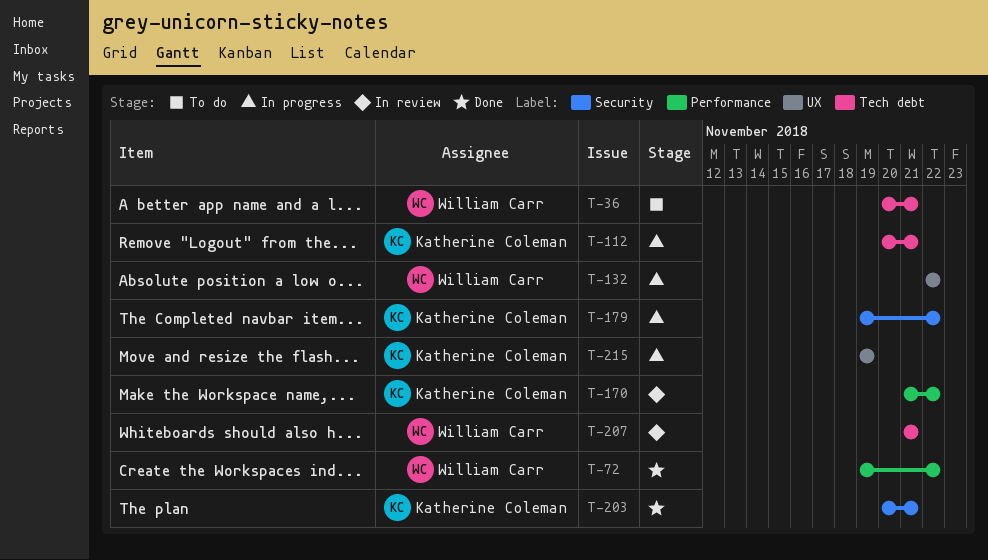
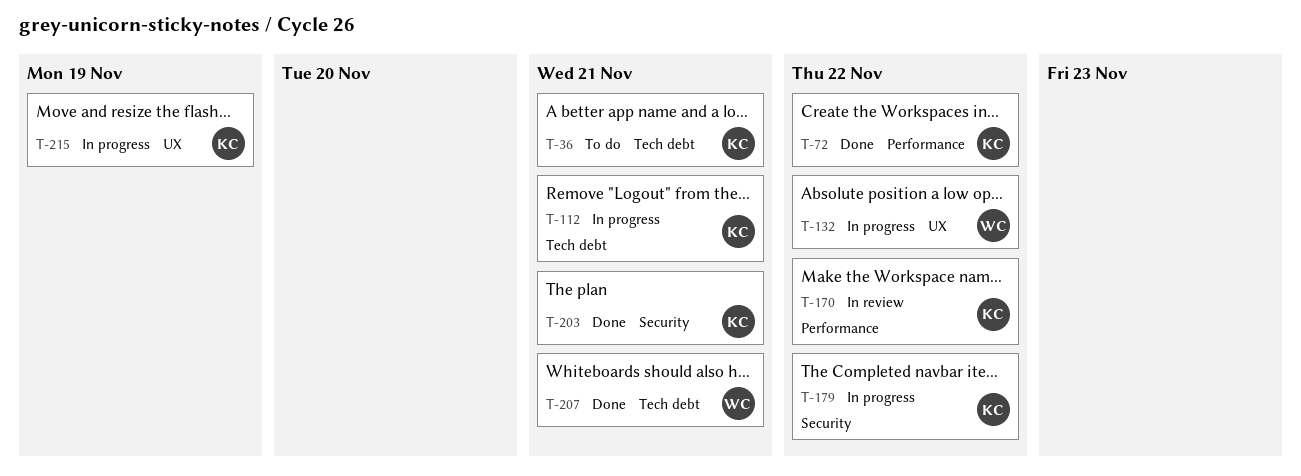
T-36, owner: William Carr -> Katherine Coleman
T-72, owner: William Carr -> Katherine Coleman
T-207, status: In review -> Done

